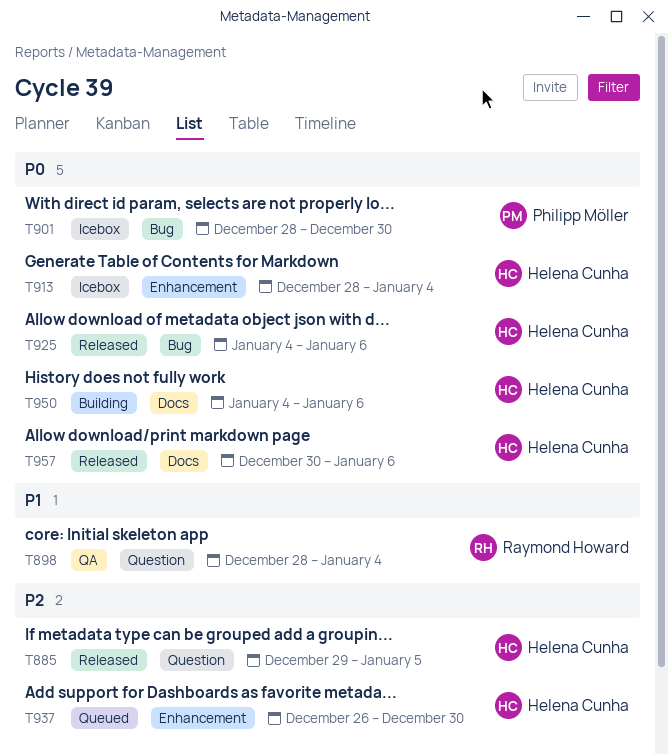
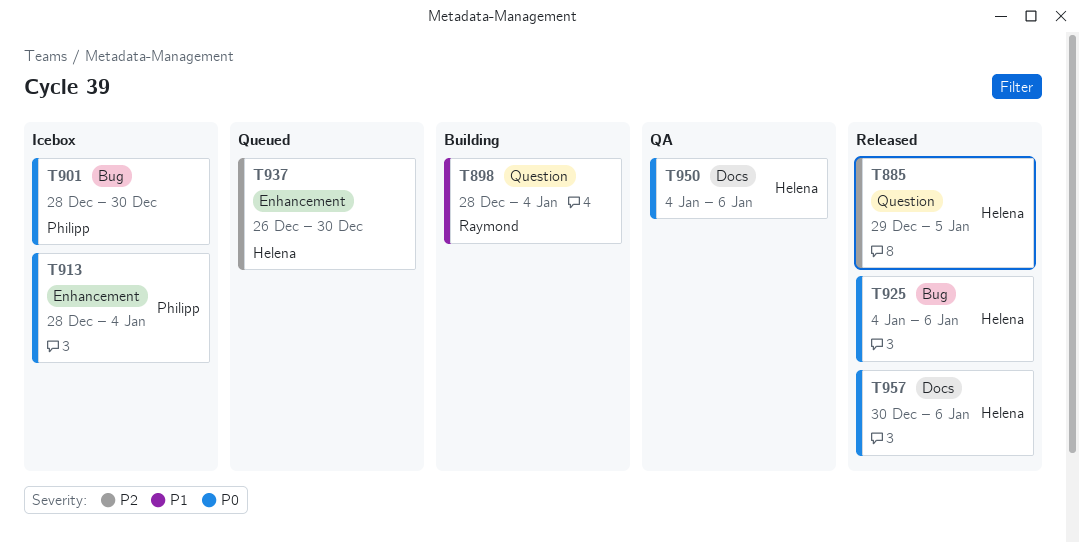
T898, status: QA -> Building
T913, owner: Helena Cunha -> Philipp Möller
T950, status: Building -> QA

